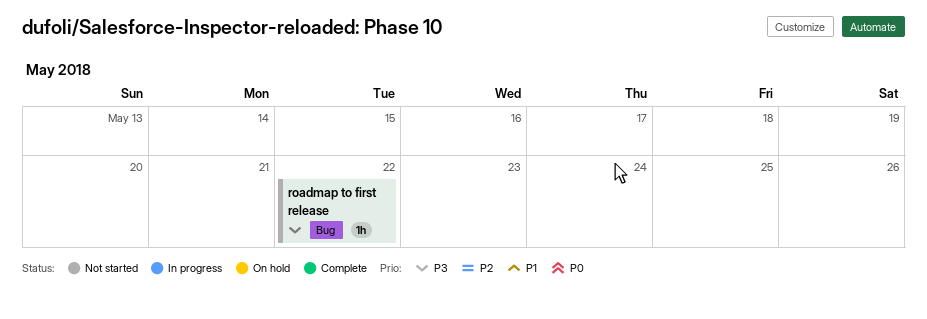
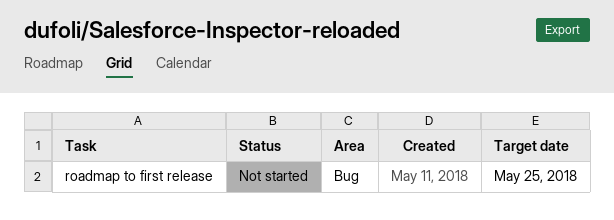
roadmap to first release, due: May 22 -> May 25

